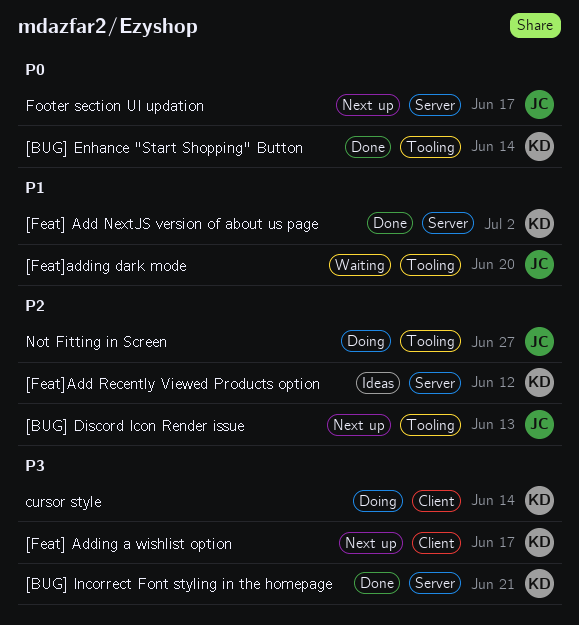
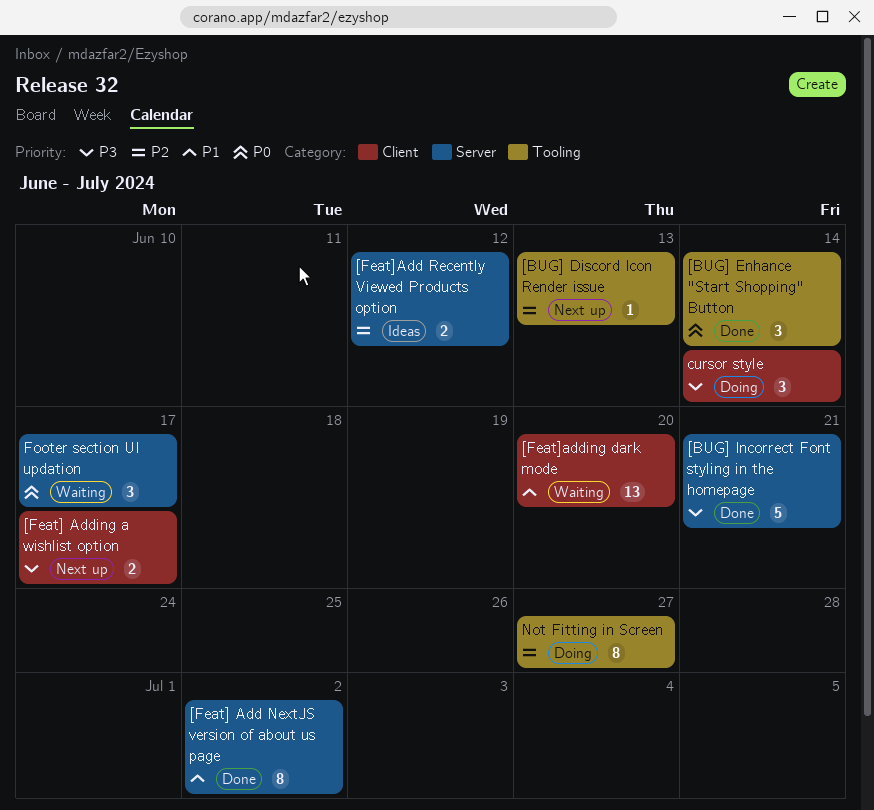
[Feat]adding dark mode, label: Tooling -> Client
Footer section UI updation, status: Next up -> Waiting

